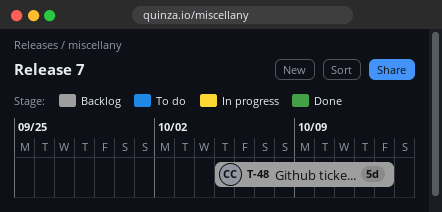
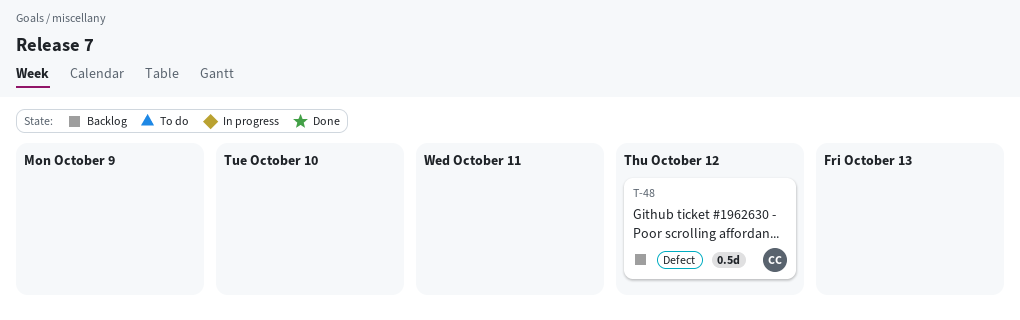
T-48, estimate: 5d -> 0.5d
T-48, due: Oct 13 -> Oct 12

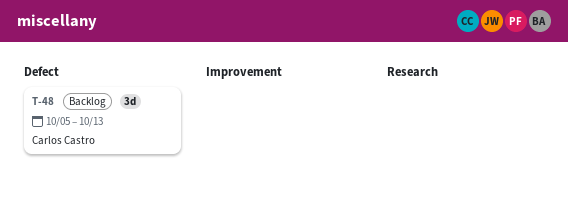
T-48, estimate: 0.5d -> 3d
T-48, due: Oct 12 -> Oct 13

